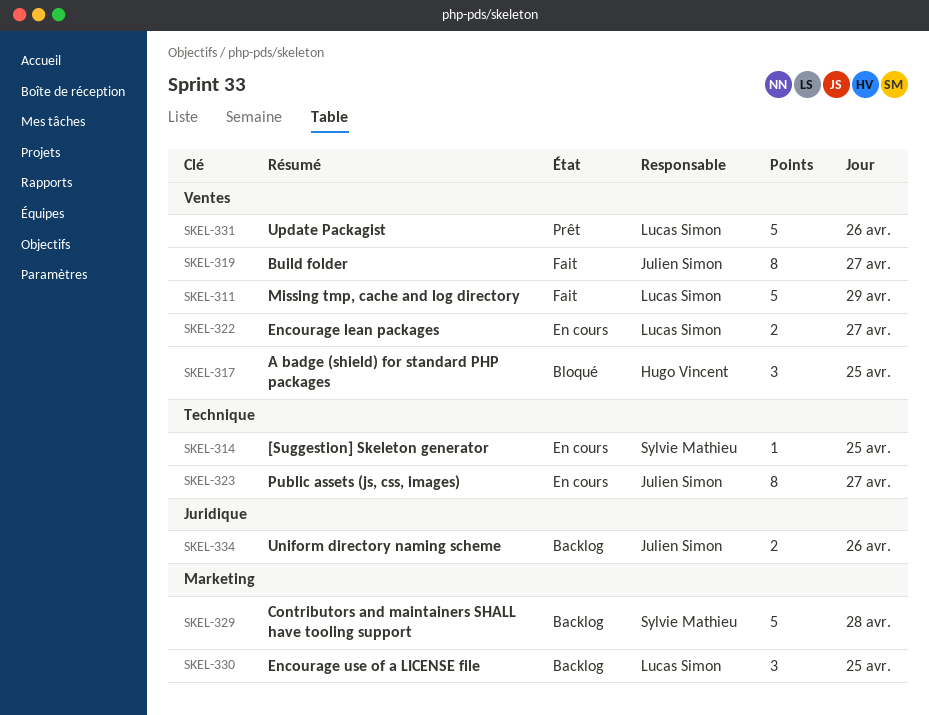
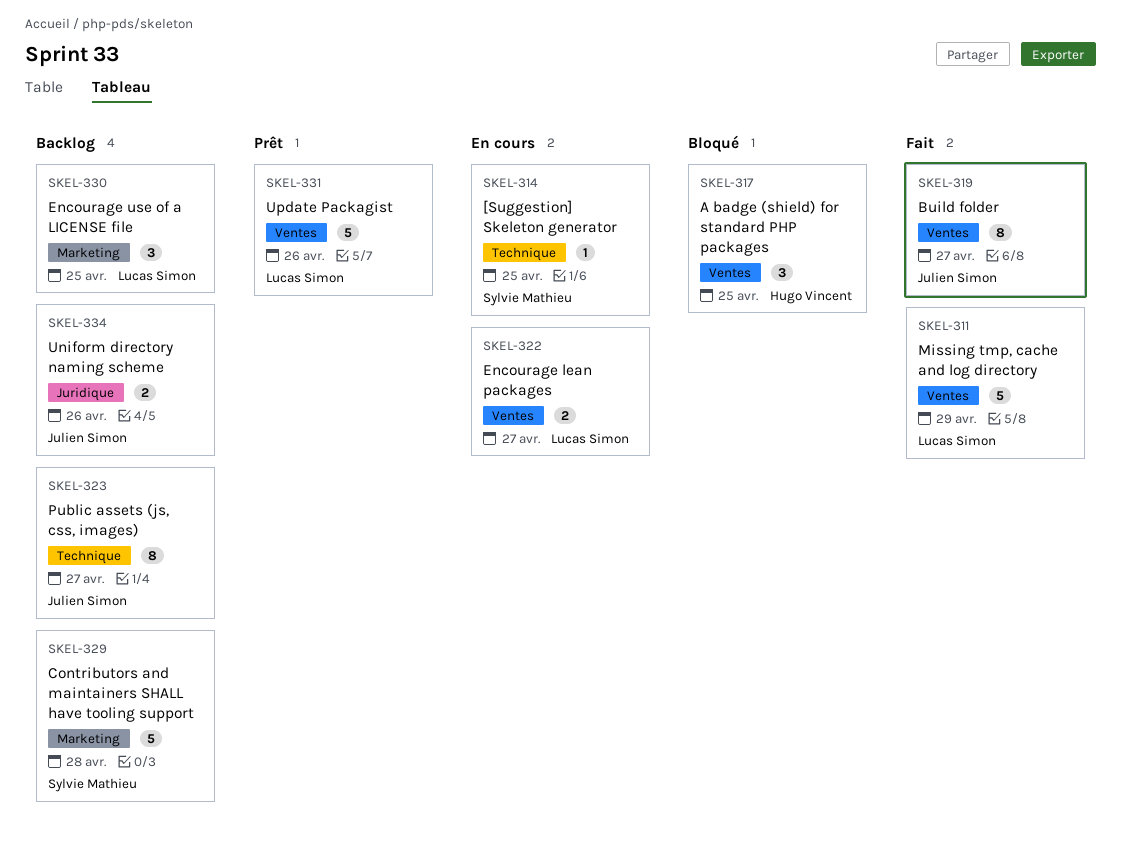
SKEL-323, status: En cours -> Backlog

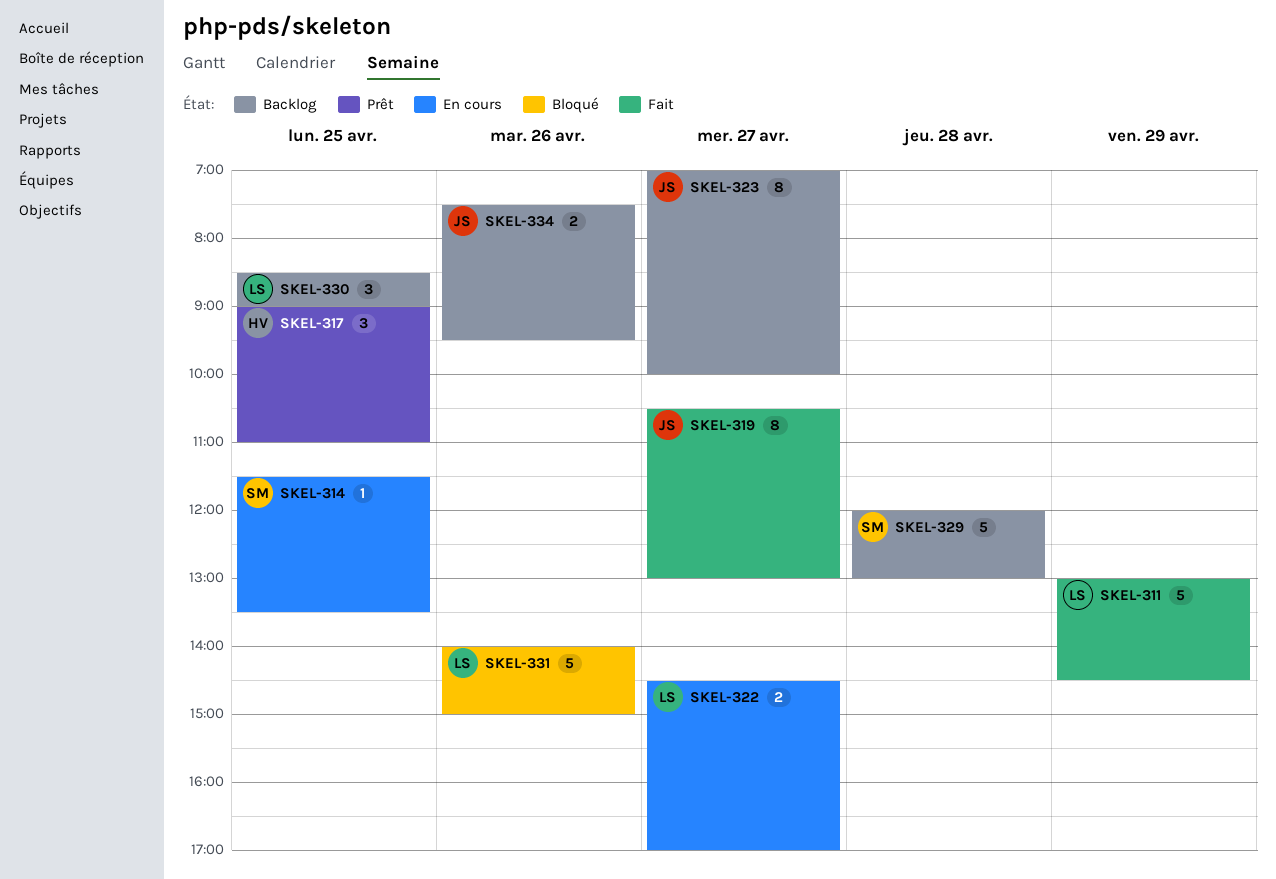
SKEL-317, status: Bloqué -> Prêt
SKEL-331, status: Prêt -> Bloqué

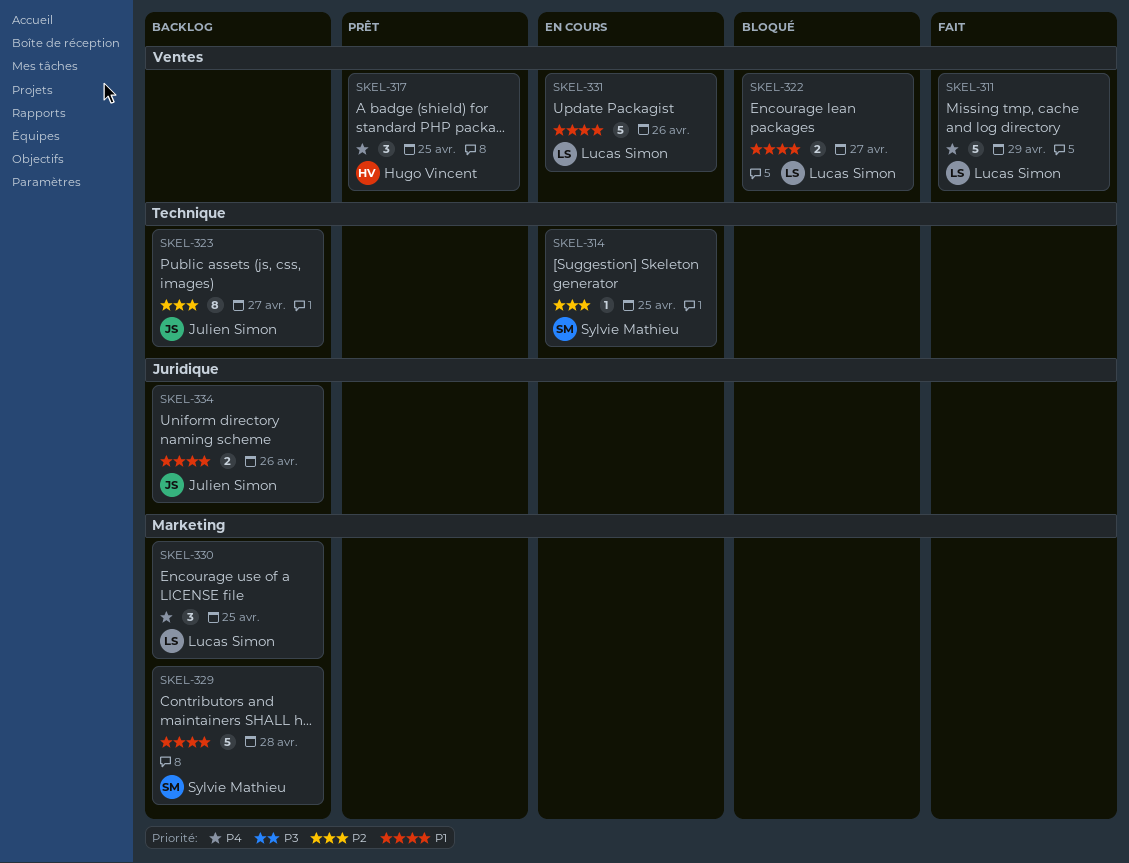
SKEL-319: present -> none
SKEL-322, status: En cours -> Bloqué
SKEL-331, status: Bloqué -> En cours

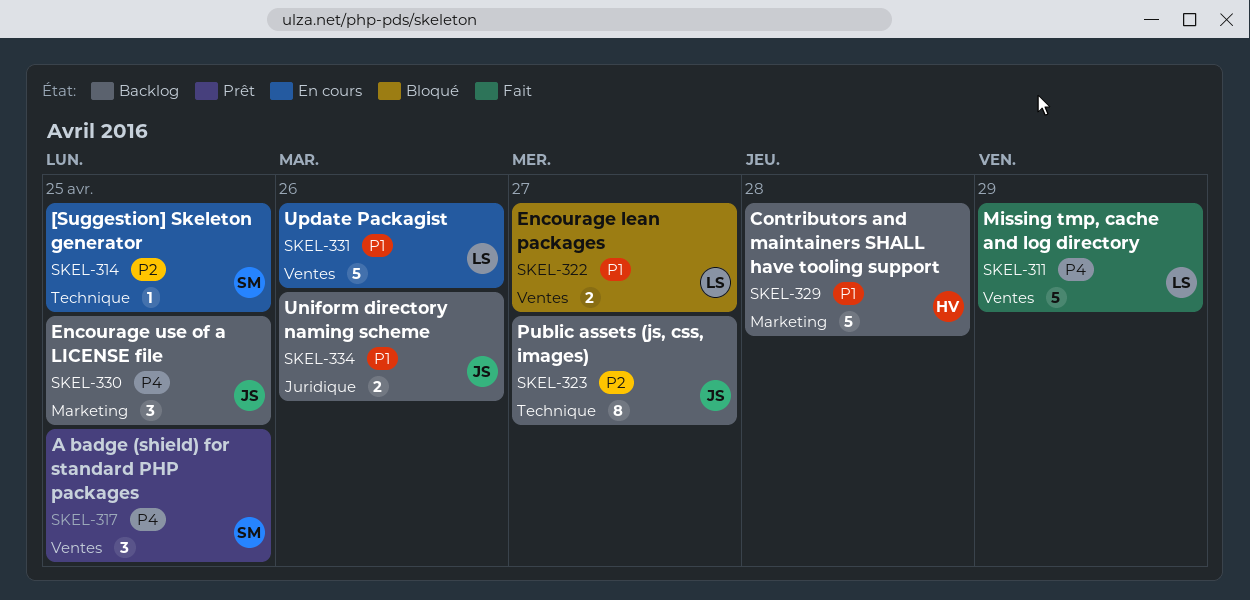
SKEL-317, owner: Hugo Vincent -> Sylvie Mathieu
SKEL-329, owner: Sylvie Mathieu -> Hugo Vincent
SKEL-330, owner: Lucas Simon -> Julien Simon

